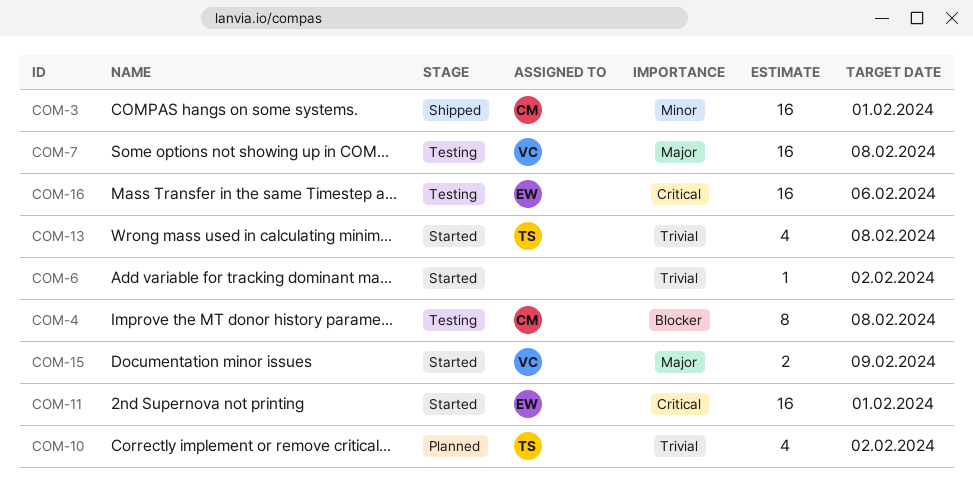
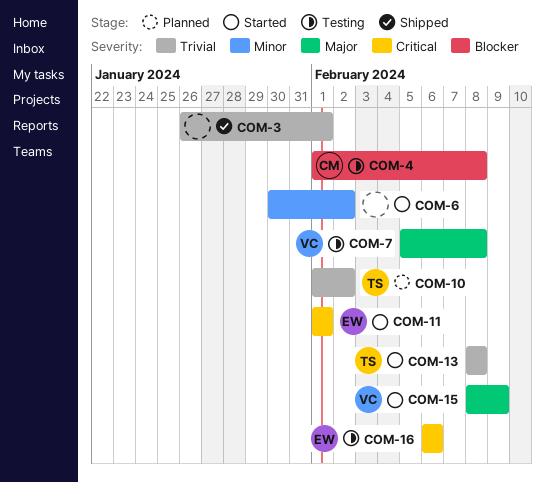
COM-3, owner: CM -> none
COM-3, priority: Minor -> Trivial
COM-6, priority: Trivial -> Minor

